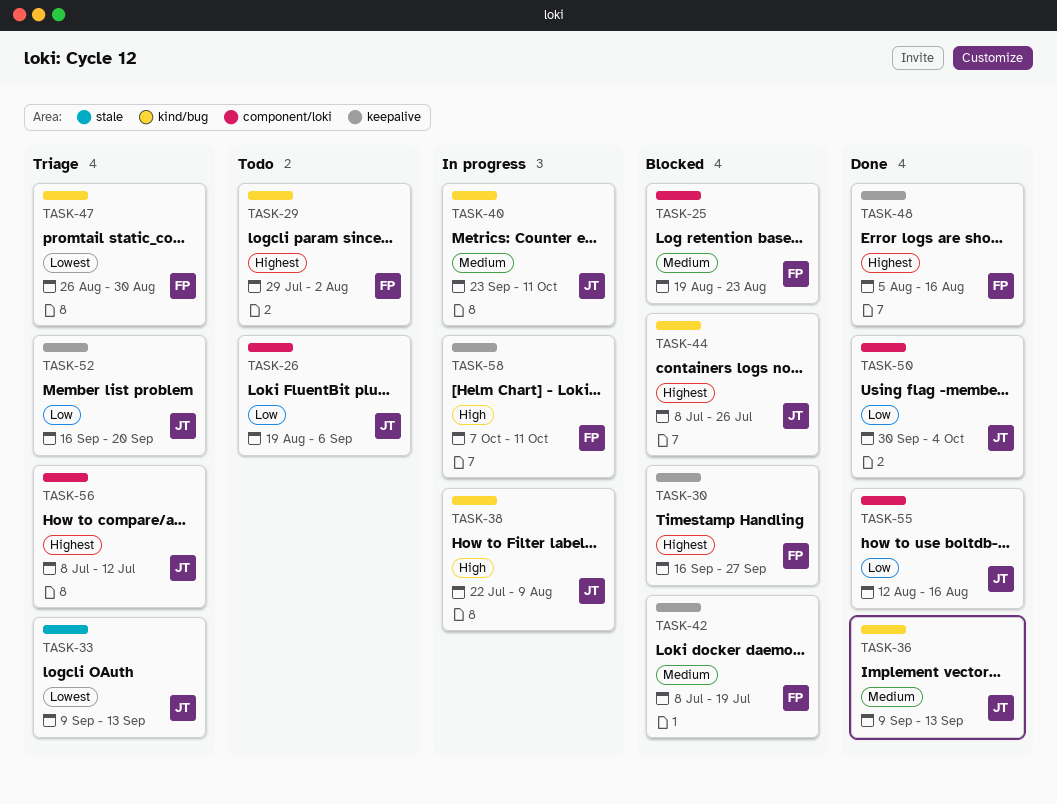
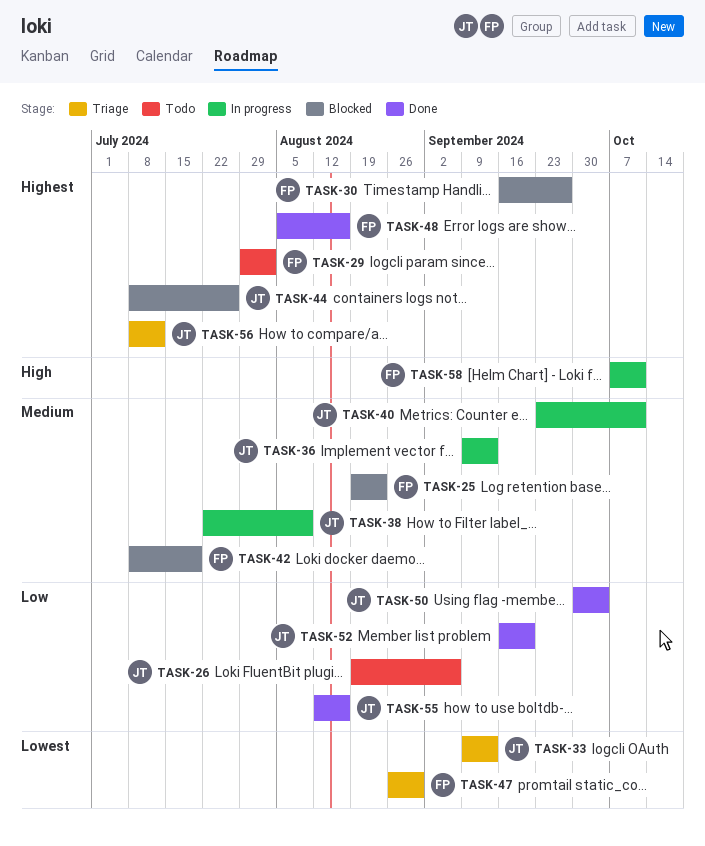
TASK-36, status: Done -> In progress
TASK-38, priority: High -> Medium
TASK-52, status: Triage -> Done

